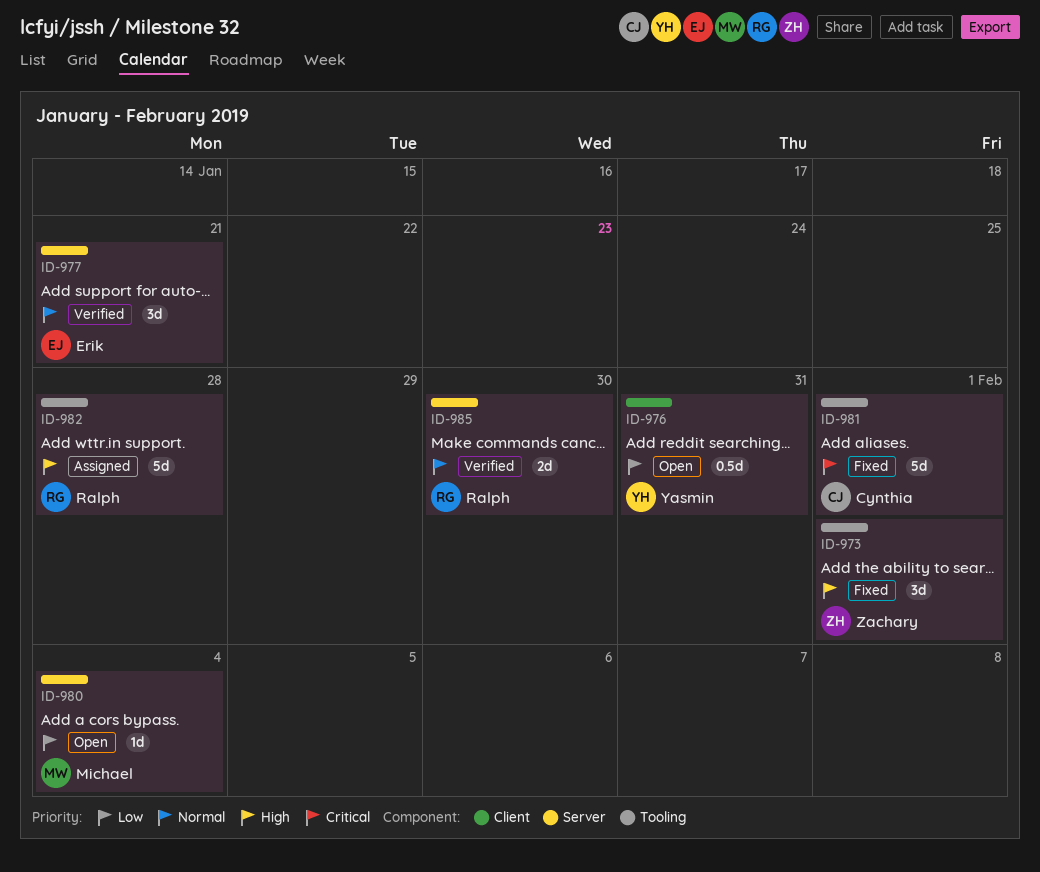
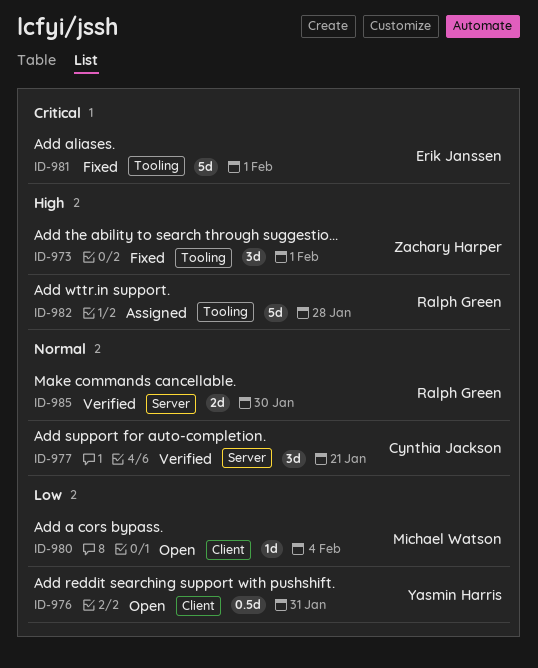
ID-977, owner: Erik Janssen -> Cynthia Jackson
ID-980, label: Server -> Client
ID-981, owner: Cynthia Jackson -> Erik Janssen

